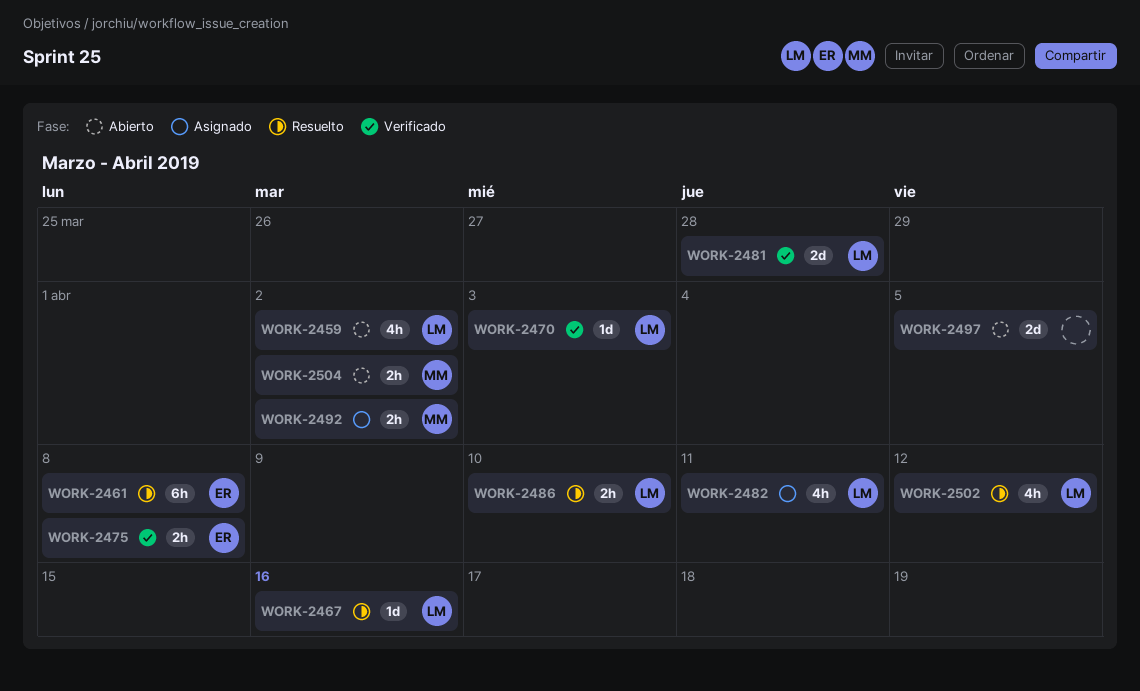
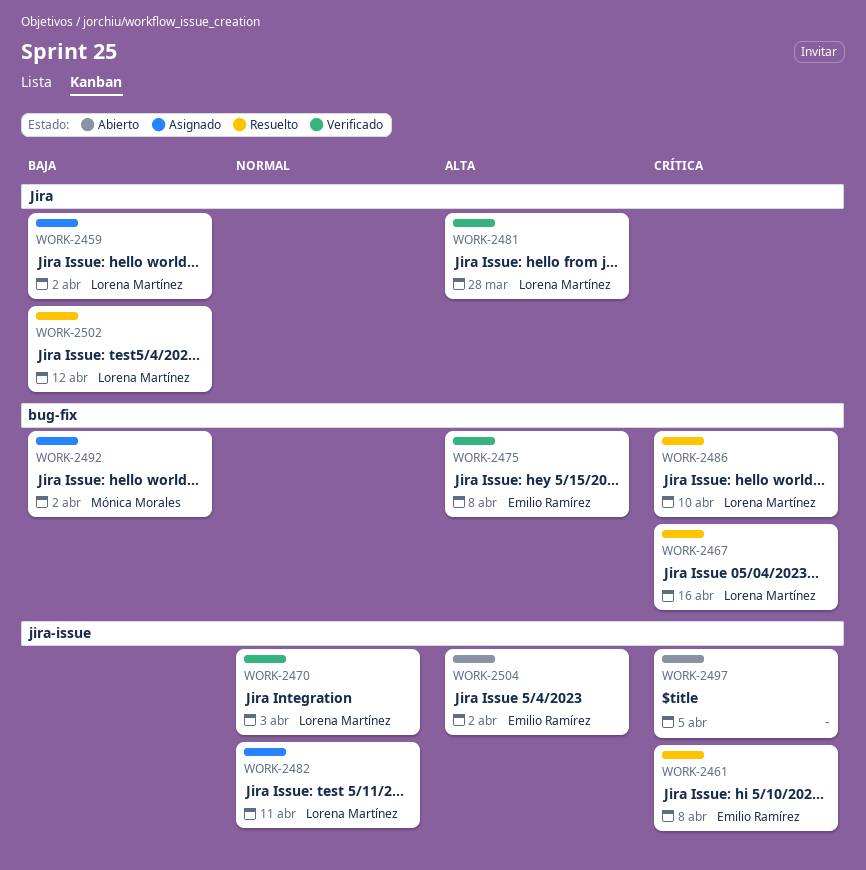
WORK-2459, status: Abierto -> Asignado
WORK-2504, owner: Mónica Morales -> Emilio Ramírez

